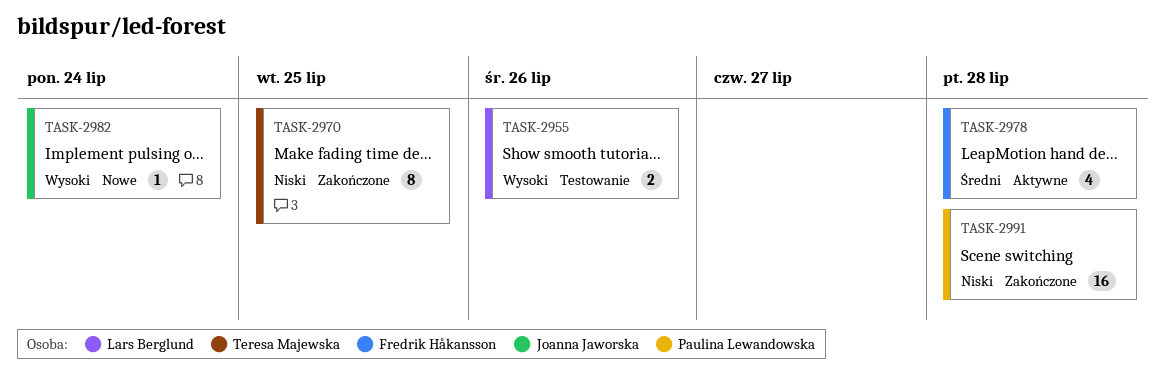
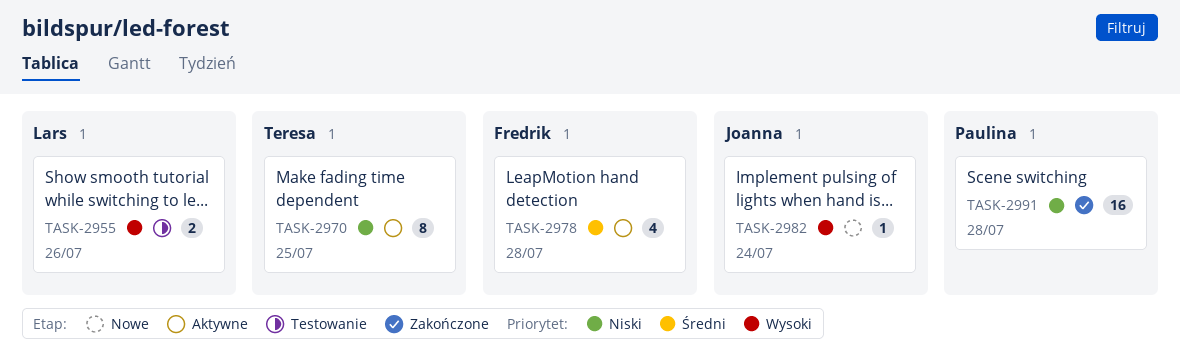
TASK-2970, status: Zakończone -> Aktywne

